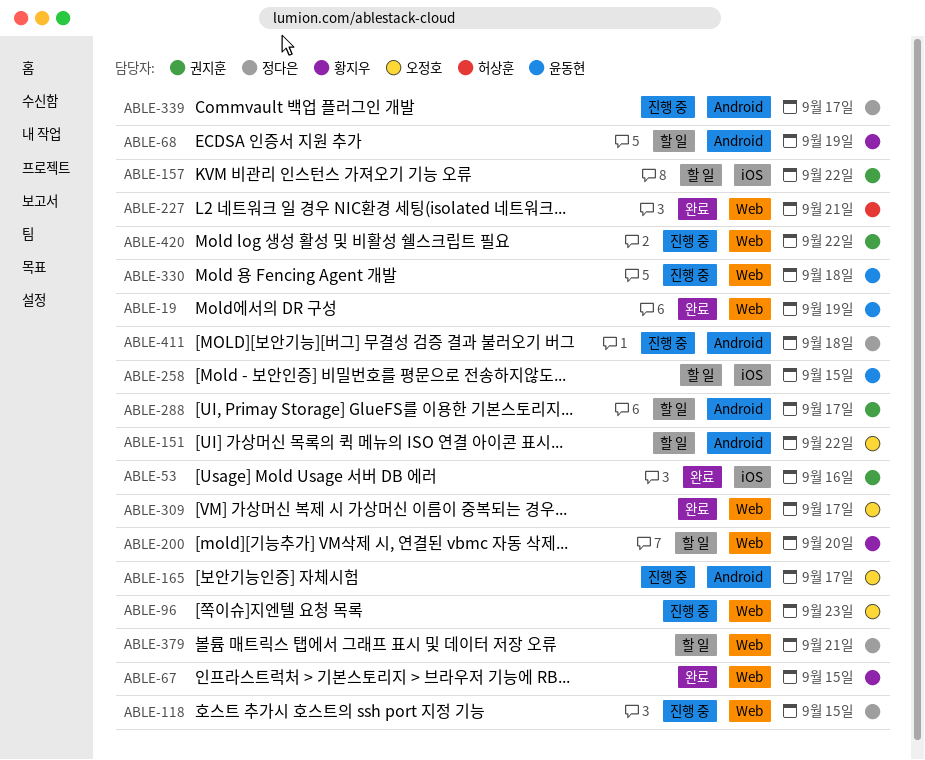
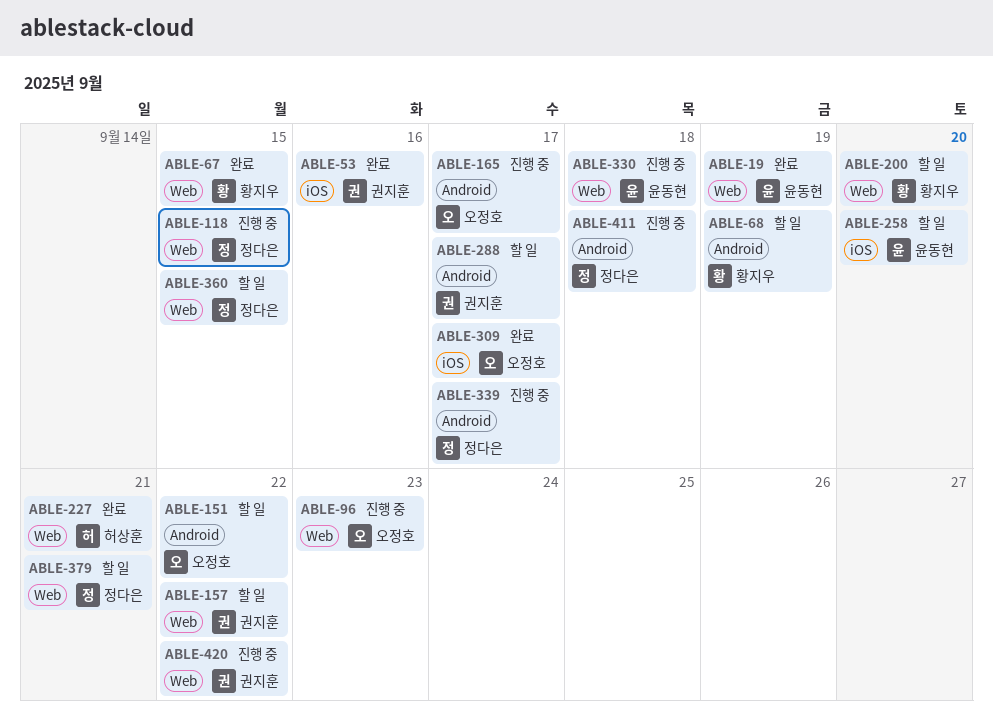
ABLE-157, label: iOS -> Web
ABLE-258, due: Sep 15 -> Sep 20
ABLE-309, label: Web -> iOS
ABLE-360: none -> present

